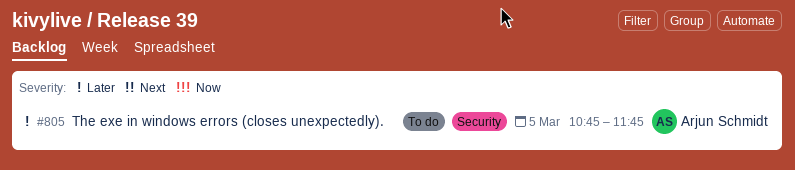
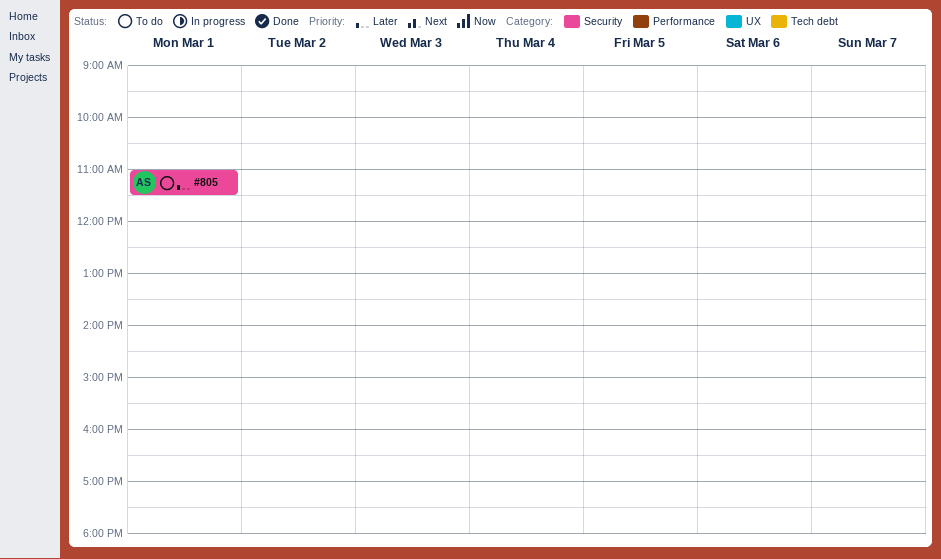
#805, day: Mar 5 -> Mar 1
#805, begins: 10:45 -> 11:00
#805, ends: 11:45 -> 11:30

